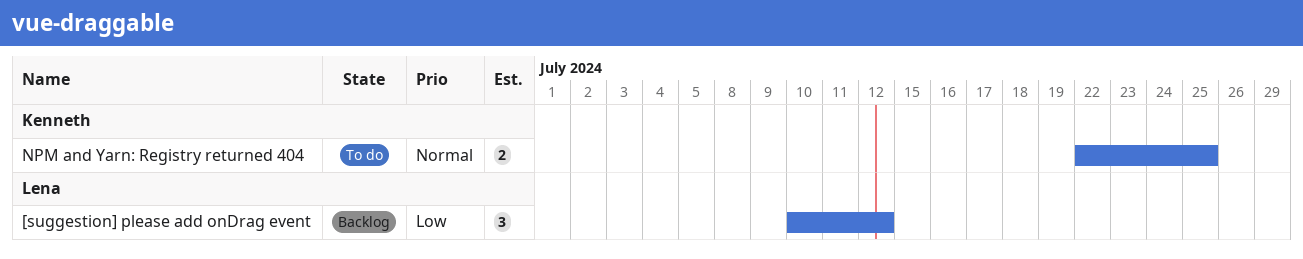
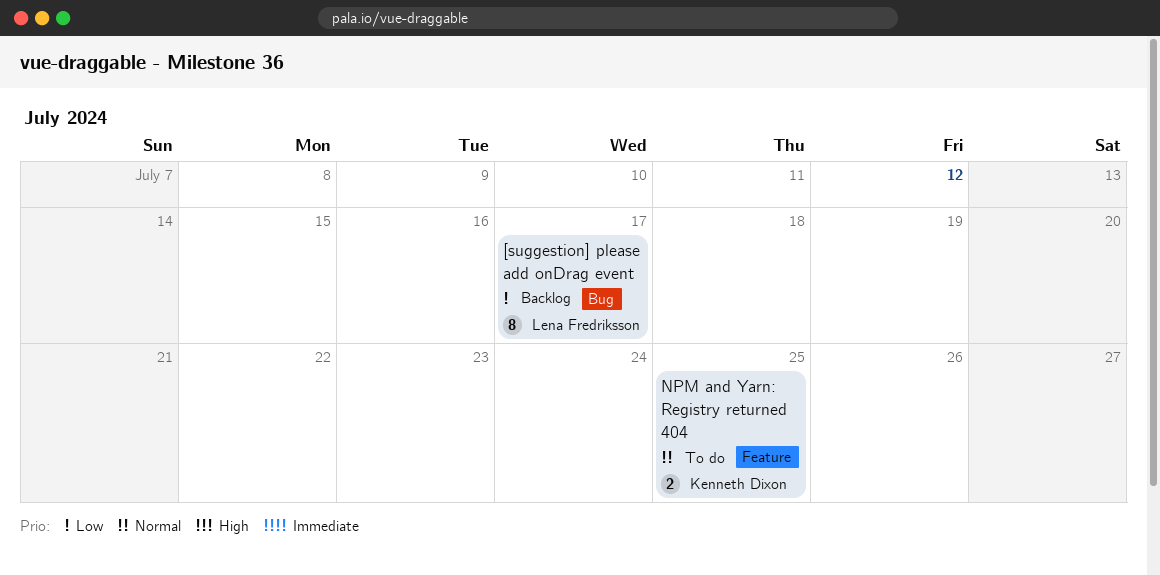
[suggestion] please add onDrag event, estimate: 3 -> 8
[suggestion] please add onDrag event, due: Jul 12 -> Jul 17

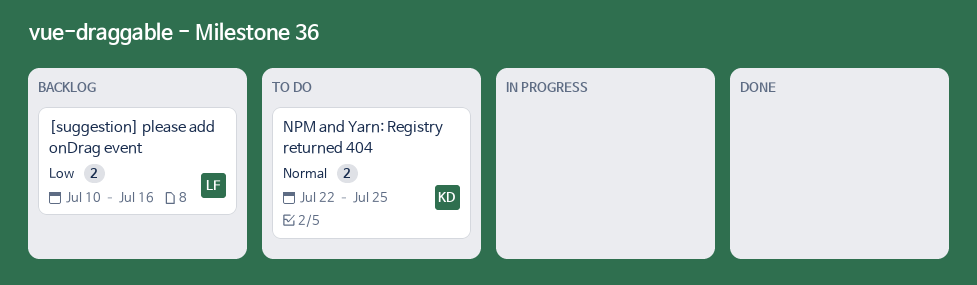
[suggestion] please add onDrag event, estimate: 8 -> 2
[suggestion] please add onDrag event, due: Jul 17 -> Jul 16

